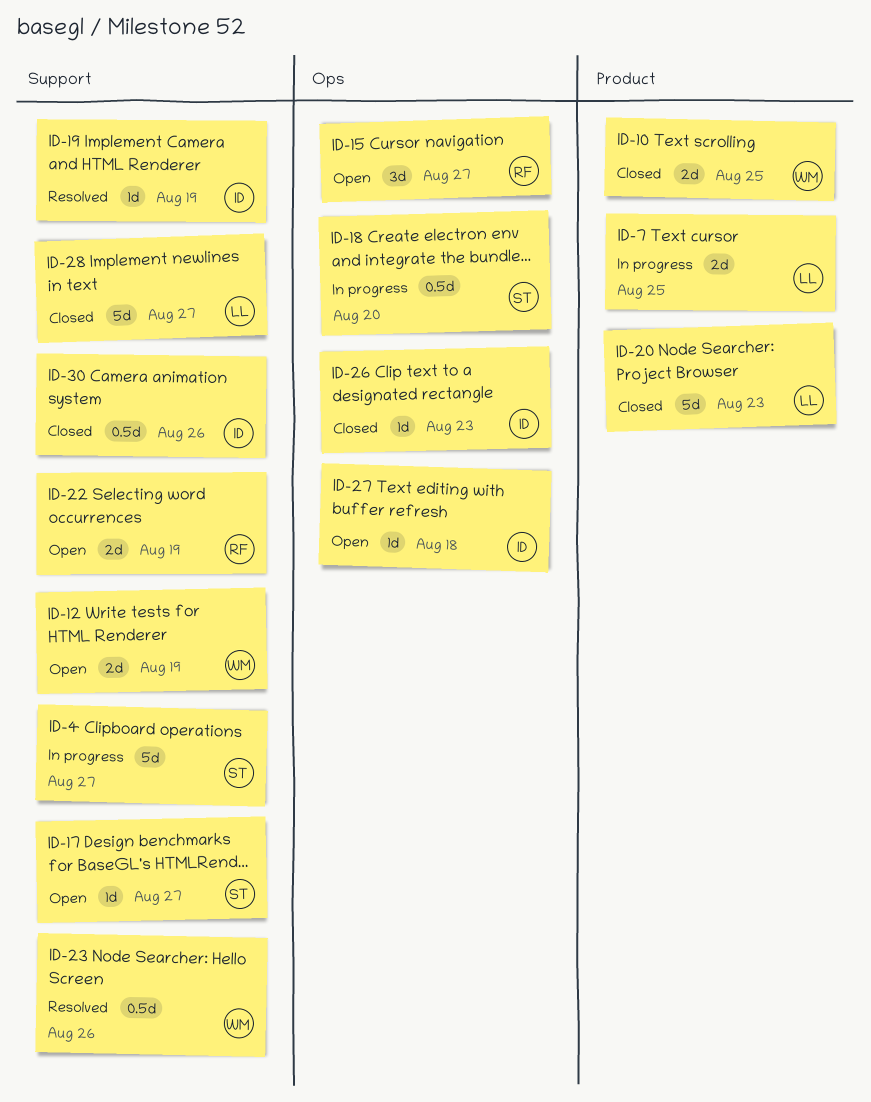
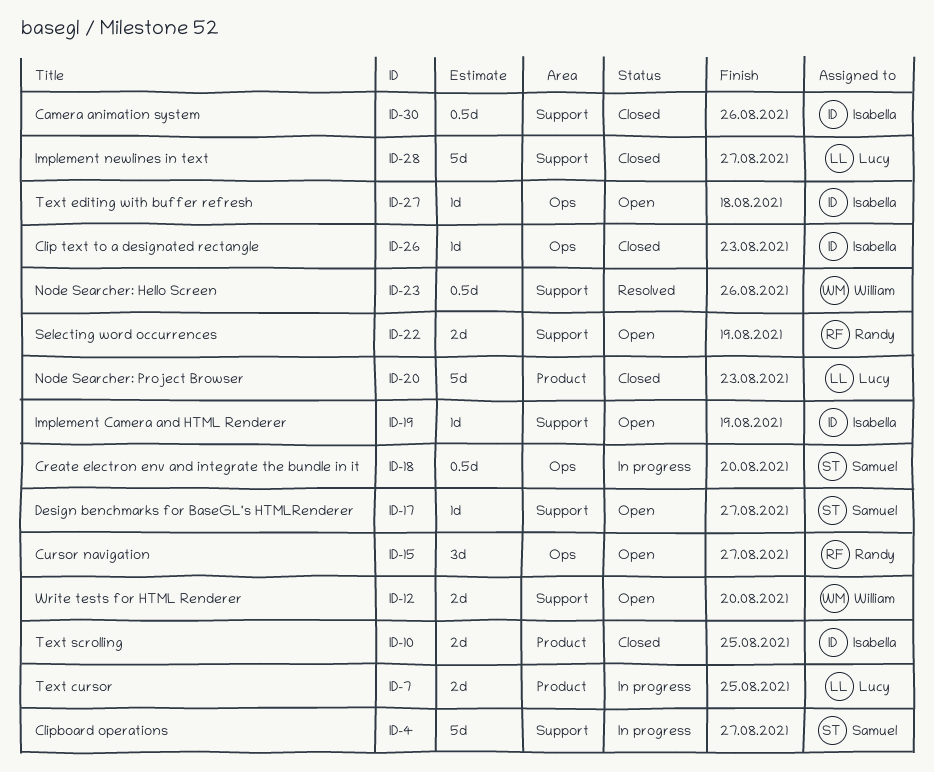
ID-10, owner: William -> Isabella
ID-12, due: Aug 19 -> Aug 20
ID-19, status: Resolved -> Open

